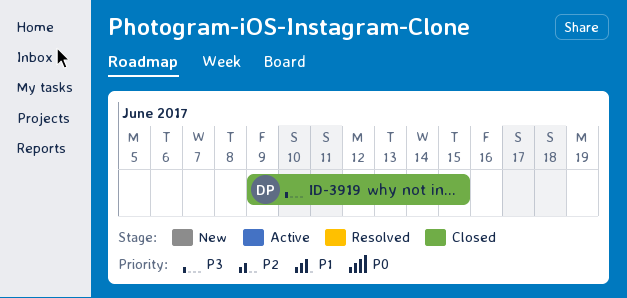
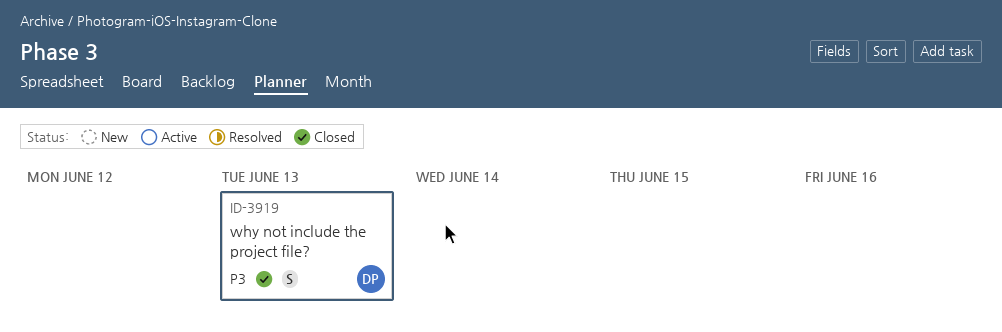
ID-3919, due: Jun 15 -> Jun 13

